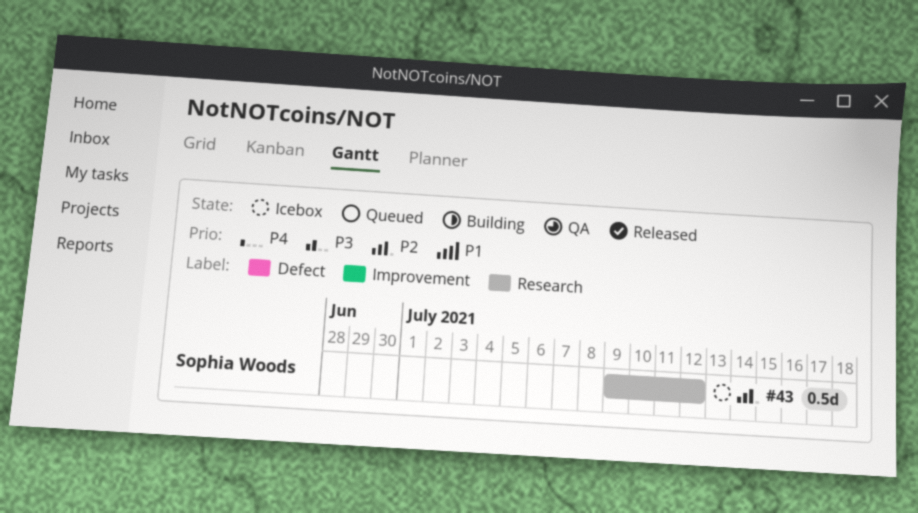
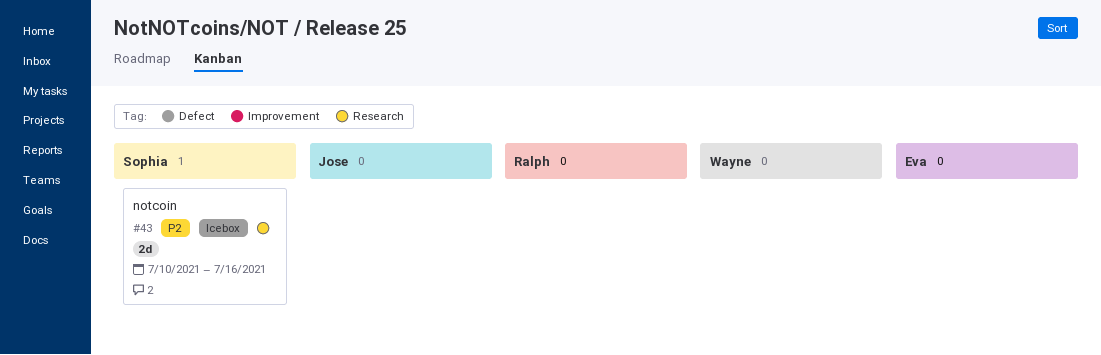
#43, estimate: 0.5d -> 2d
#43, start: Jul 9 -> Jul 10
#43, due: Jul 12 -> Jul 16

